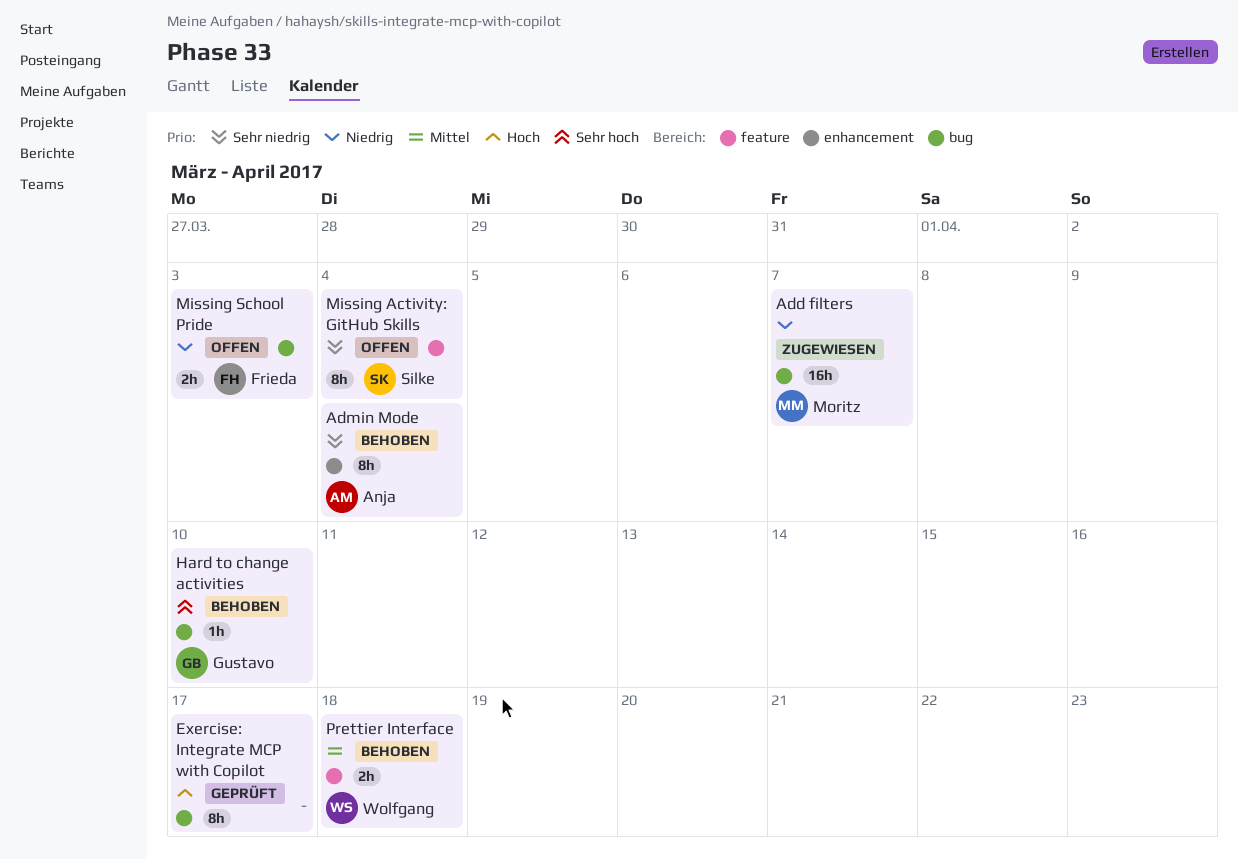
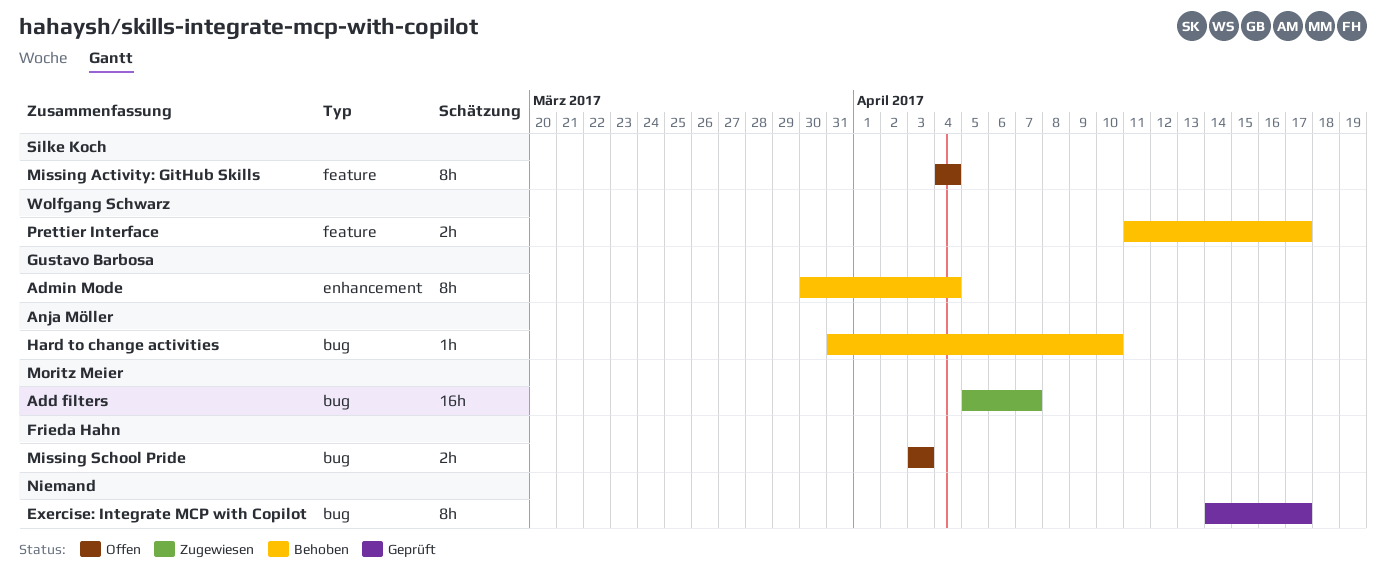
Admin Mode, owner: Anja Möller -> Gustavo Barbosa
Hard to change activities, owner: Gustavo Barbosa -> Anja Möller
Prettier Interface, due: Apr 18 -> Apr 17

